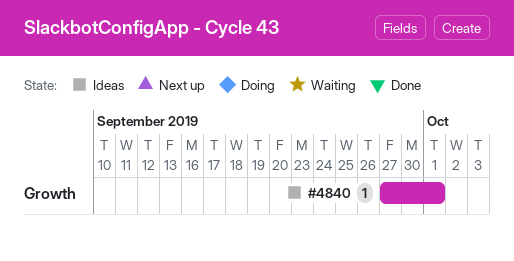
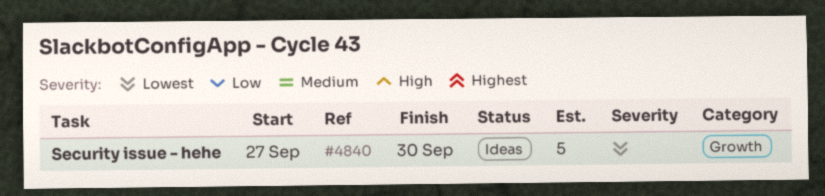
#4840, estimate: 1 -> 5
#4840, due: Oct 1 -> Sep 30

